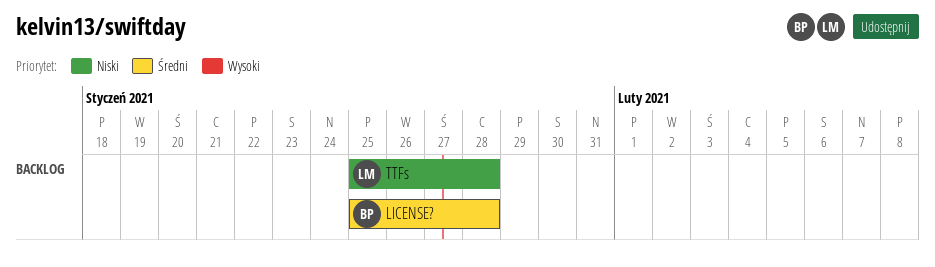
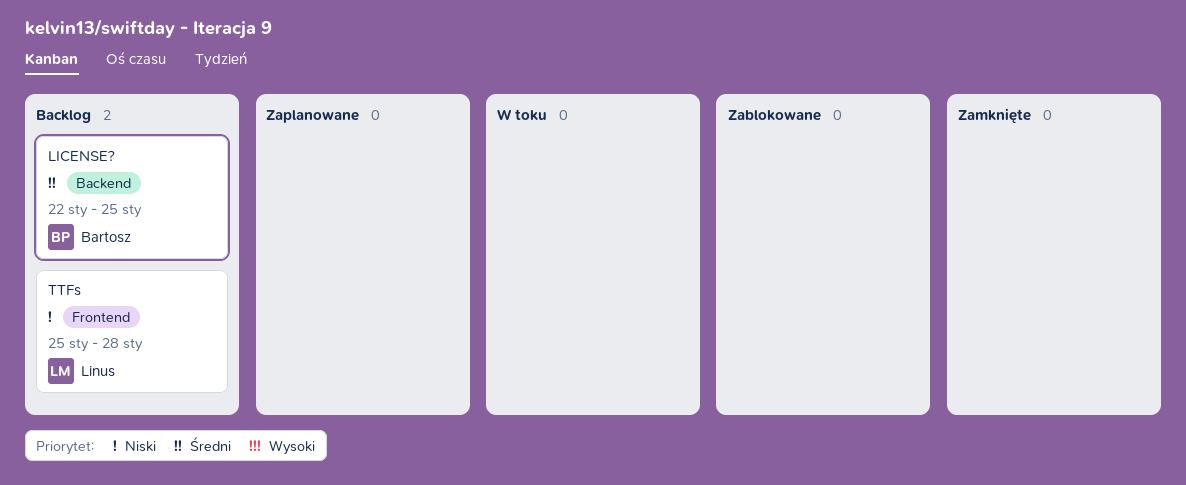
LICENSE?, start: Jan 25 -> Jan 22
LICENSE?, due: Jan 28 -> Jan 25

